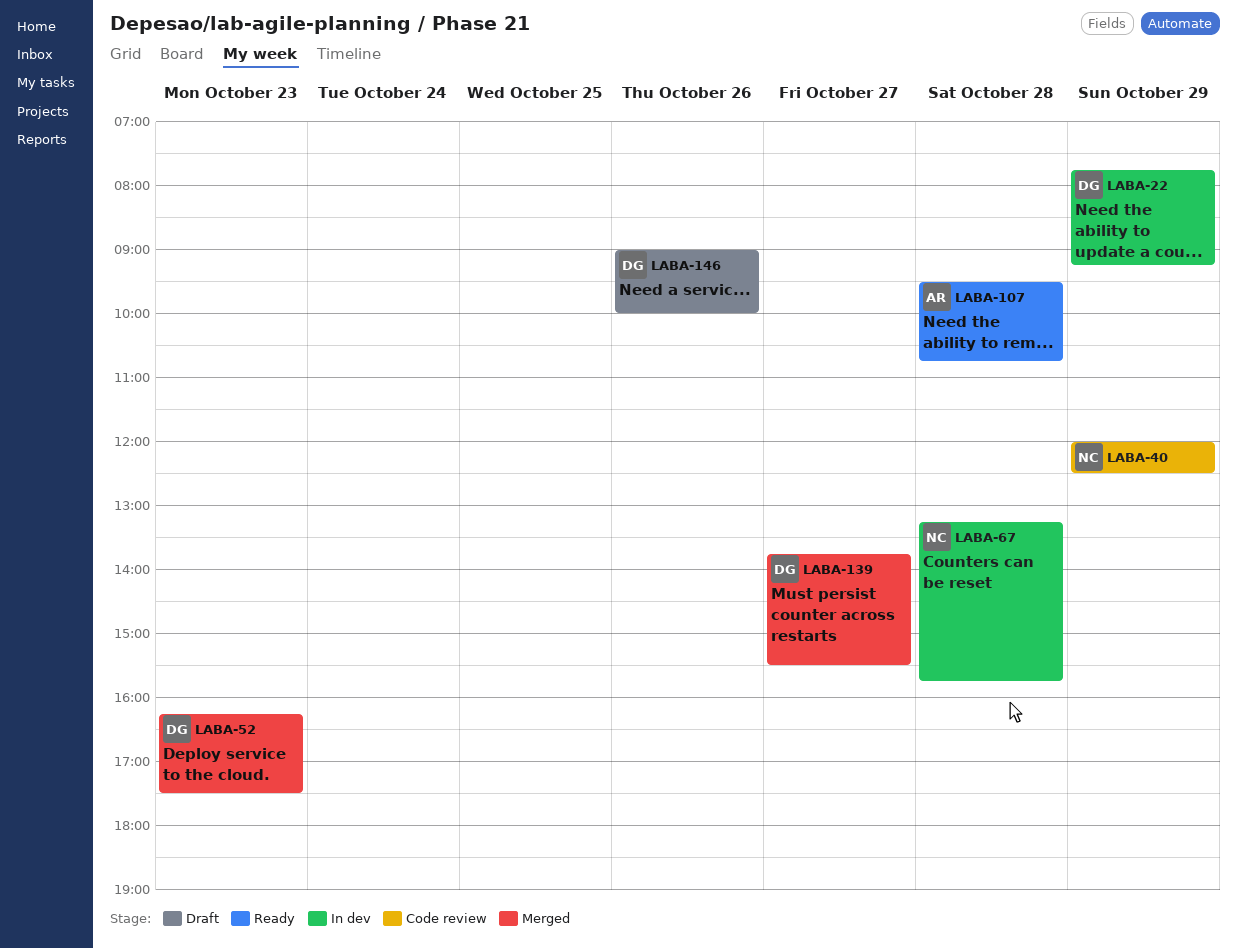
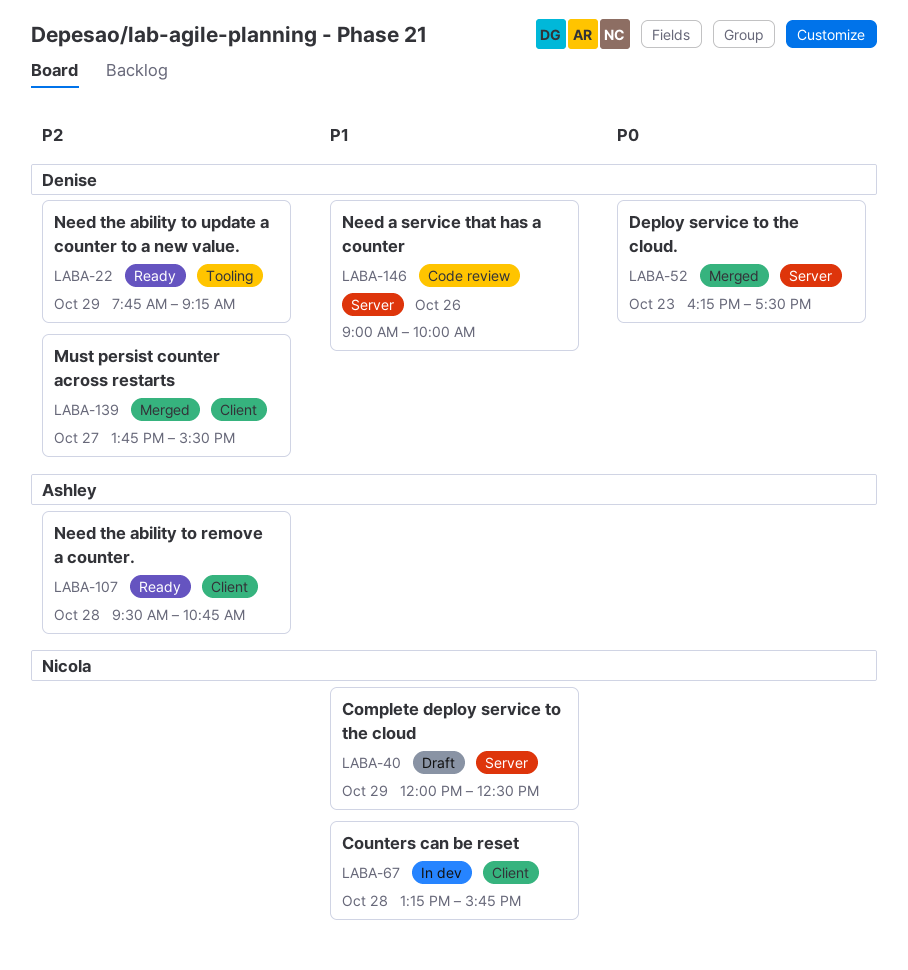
LABA-22, status: In dev -> Ready
LABA-40, status: Code review -> Draft
LABA-146, status: Draft -> Code review

